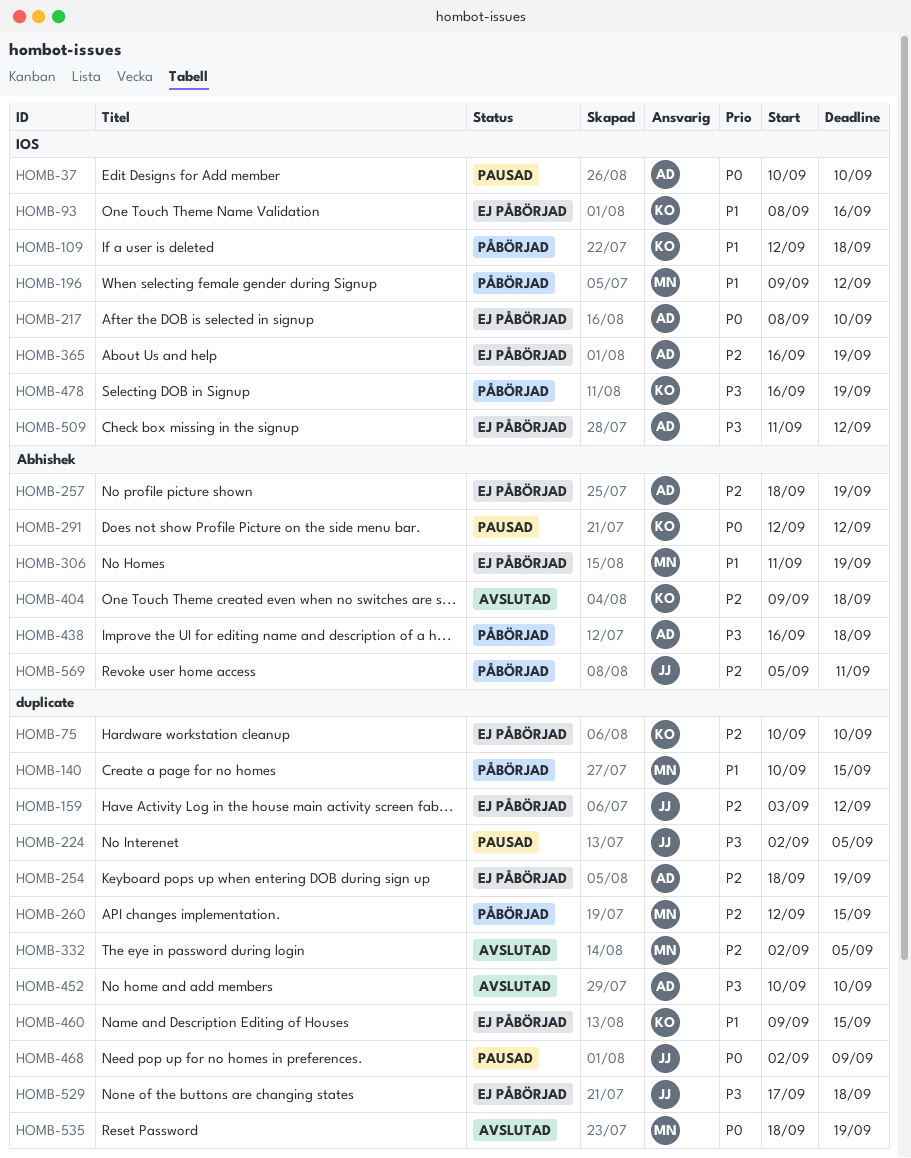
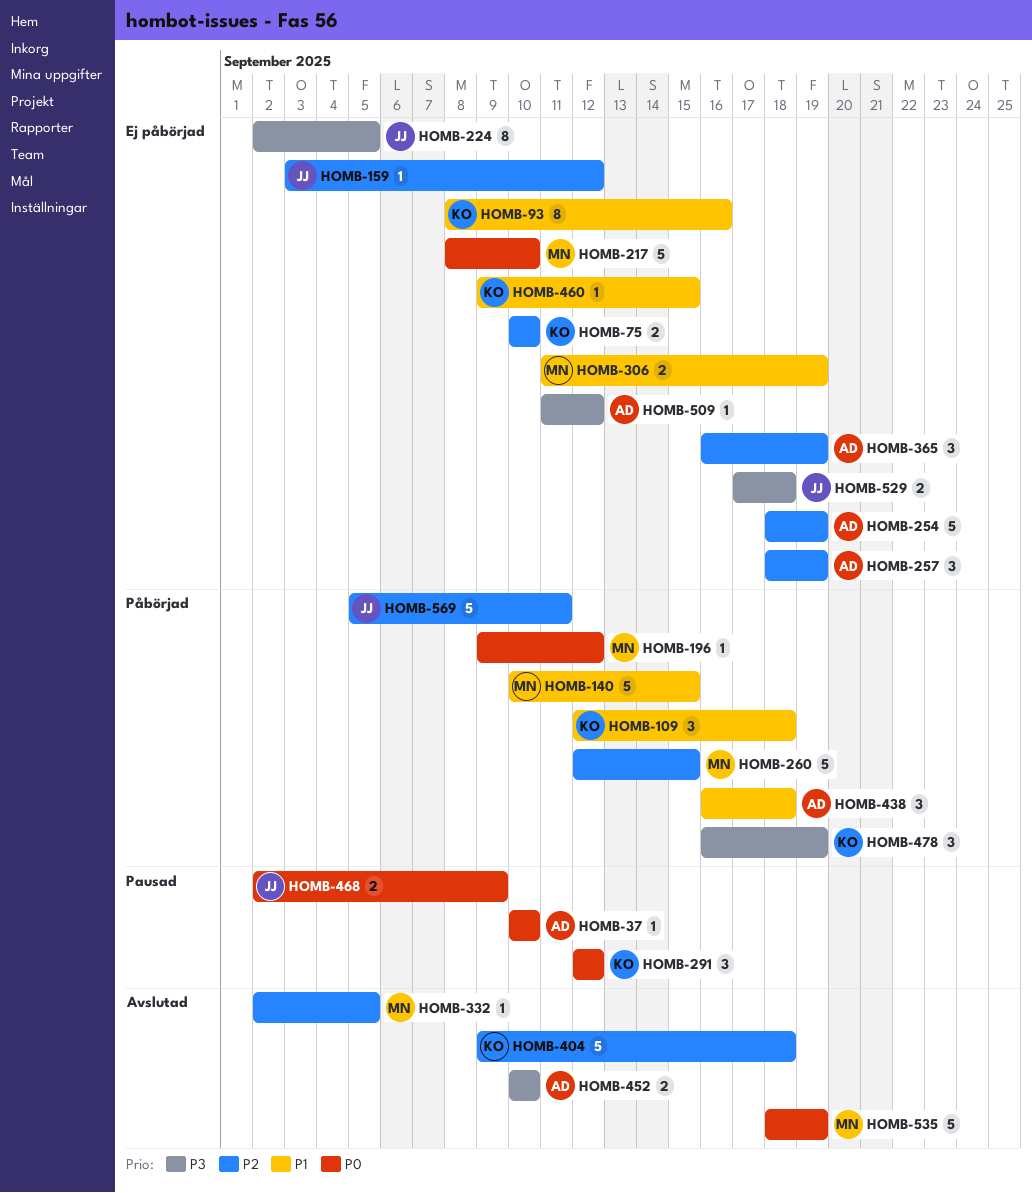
HOMB-196, priority: P1 -> P0
HOMB-217, owner: AD -> MN
HOMB-224, status: Pausad -> Ej påbörjad
HOMB-438, priority: P3 -> P1

